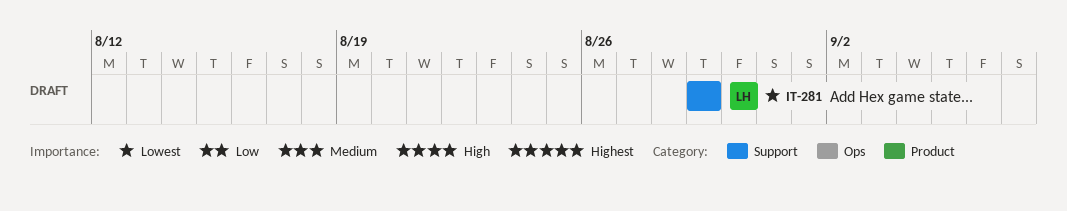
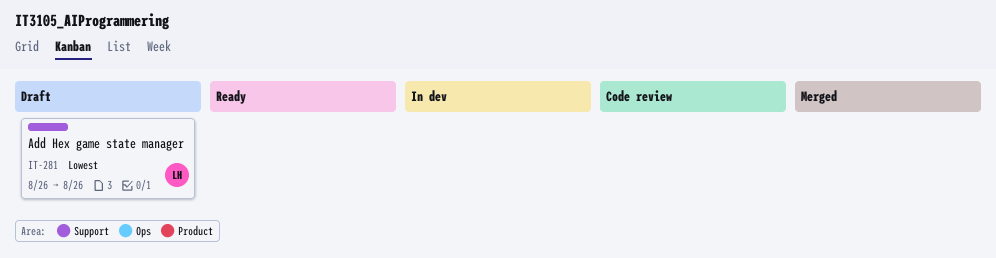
IT-281, start: Aug 29 -> Aug 26
IT-281, due: Aug 29 -> Aug 26

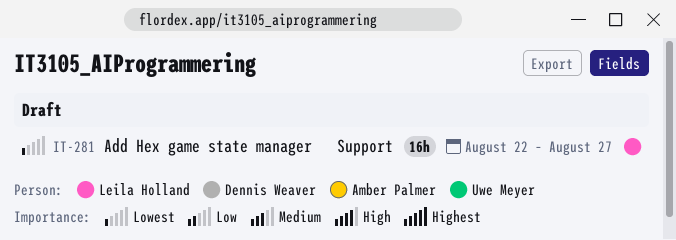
IT-281, start: Aug 26 -> Aug 22
IT-281, due: Aug 26 -> Aug 27

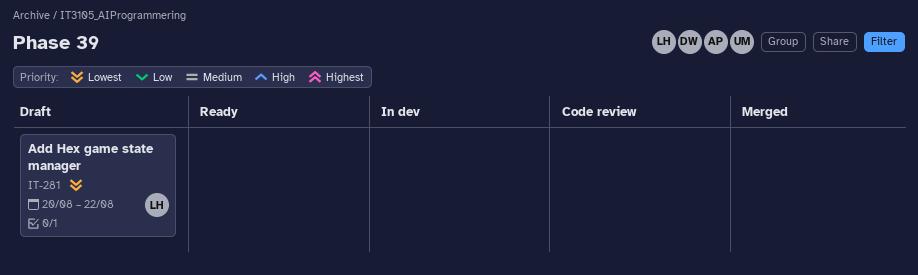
IT-281, start: Aug 22 -> Aug 20
IT-281, due: Aug 27 -> Aug 22

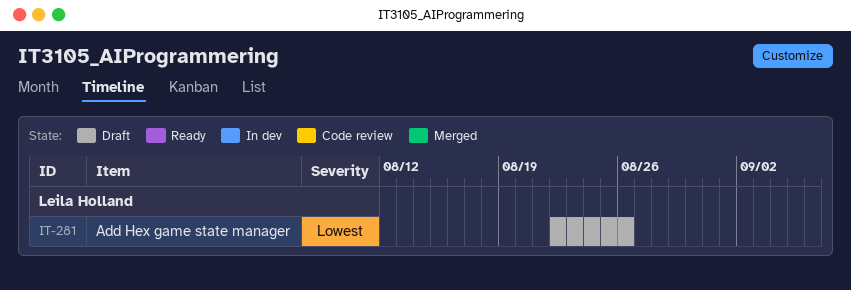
IT-281, start: Aug 20 -> Aug 22
IT-281, due: Aug 22 -> Aug 26

